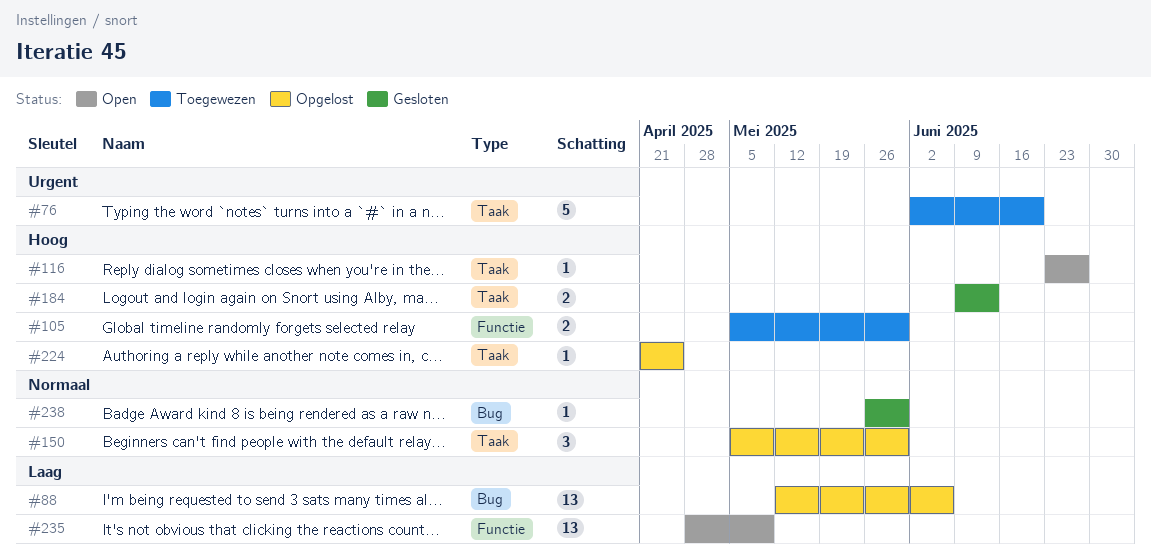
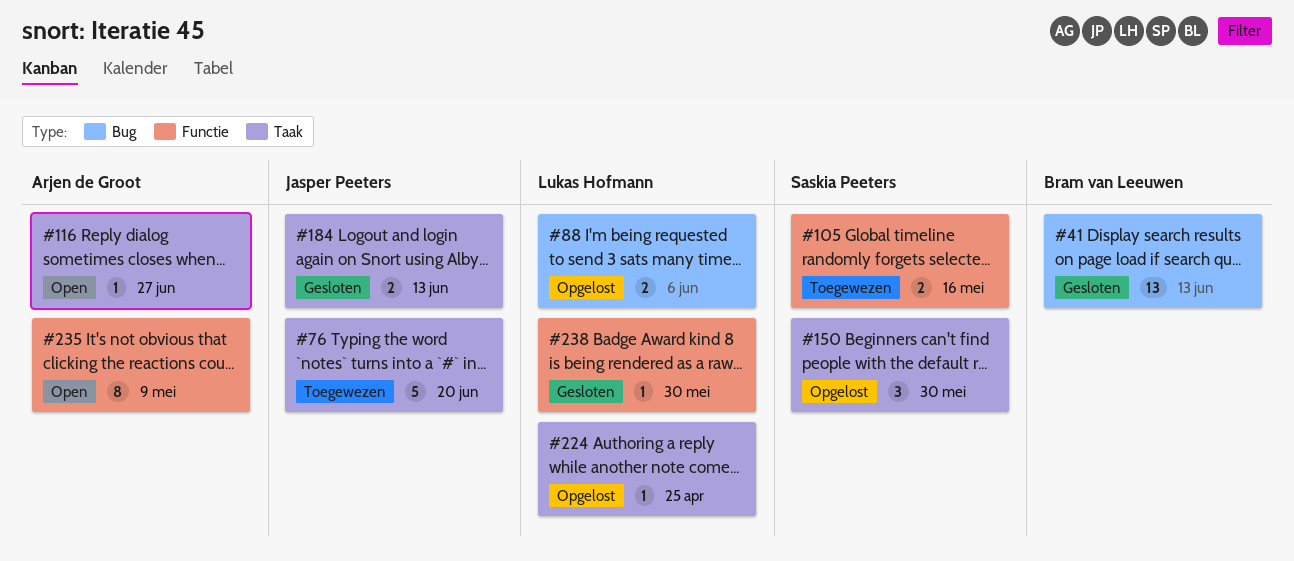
#41: none -> present
#88, estimate: 13 -> 2
#105, due: May 30 -> May 16
#235, estimate: 13 -> 8
#238, label: Bug -> Functie

